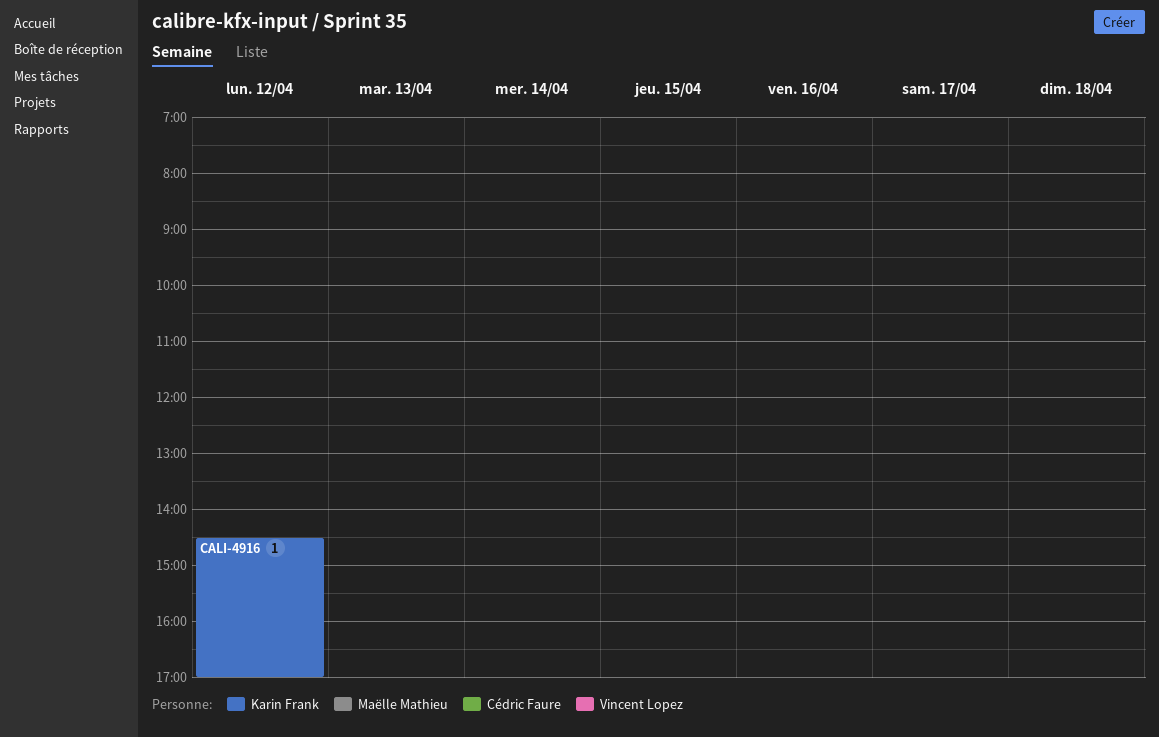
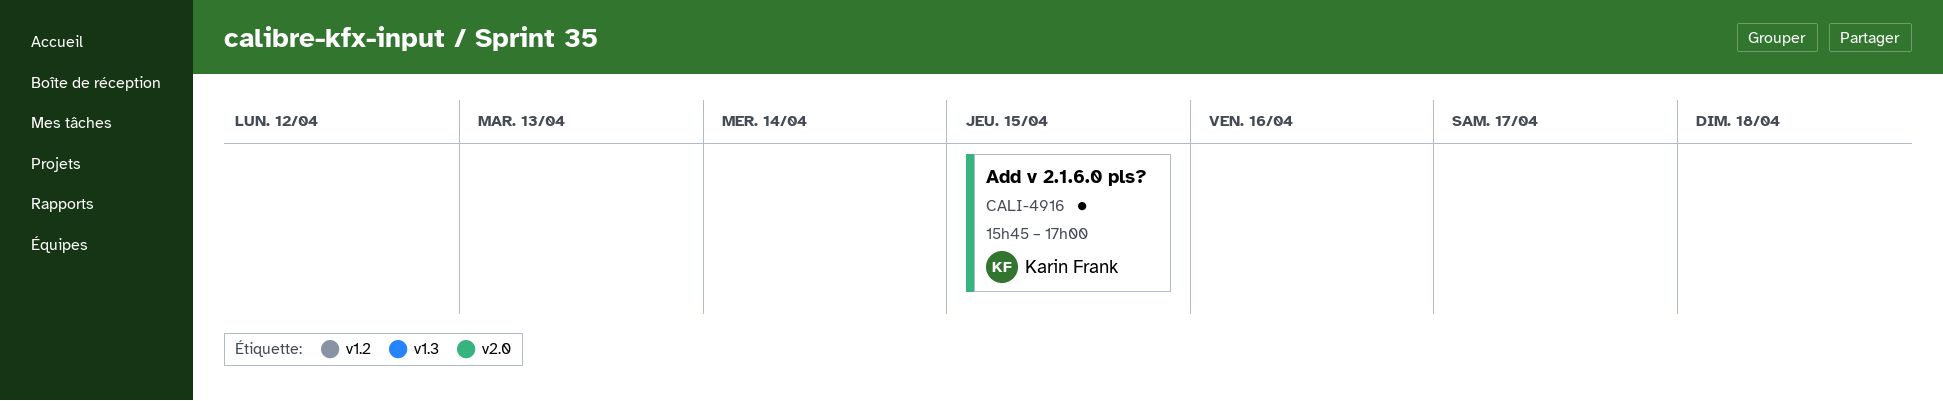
CALI-4916, day: Apr 12 -> Apr 15
CALI-4916, begins: 14:30 -> 15:45

